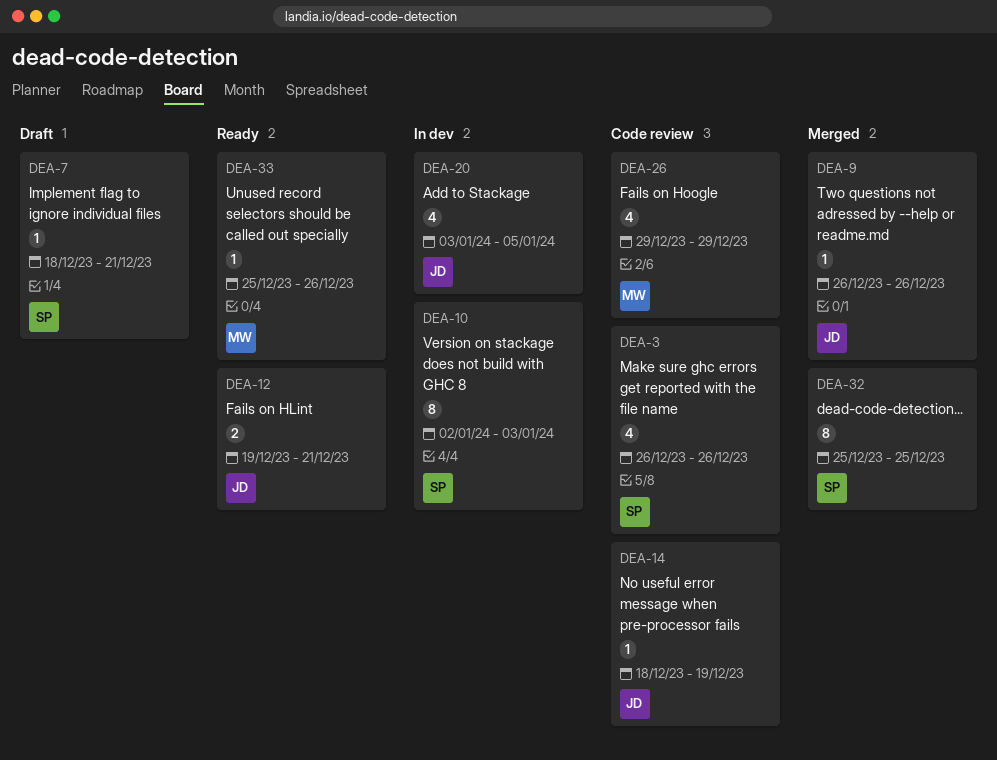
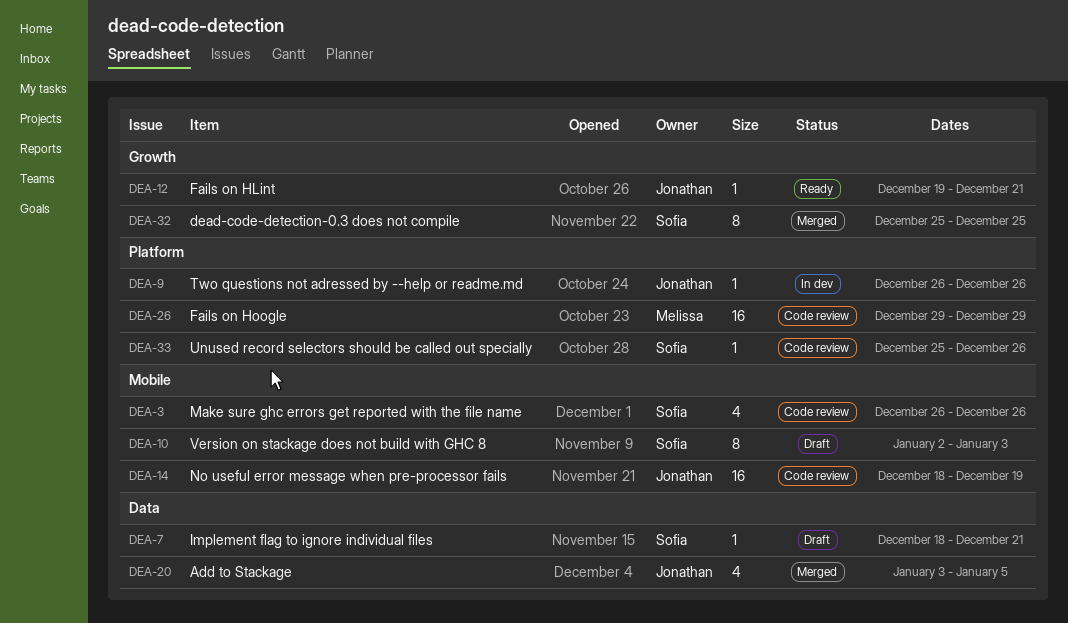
DEA-9, status: Merged -> In dev
DEA-10, status: In dev -> Draft
DEA-12, estimate: 2 -> 1
DEA-14, estimate: 1 -> 16
DEA-20, status: In dev -> Merged
DEA-26, estimate: 4 -> 16
DEA-33, status: Ready -> Code review
DEA-33, owner: Melissa -> Sofia

